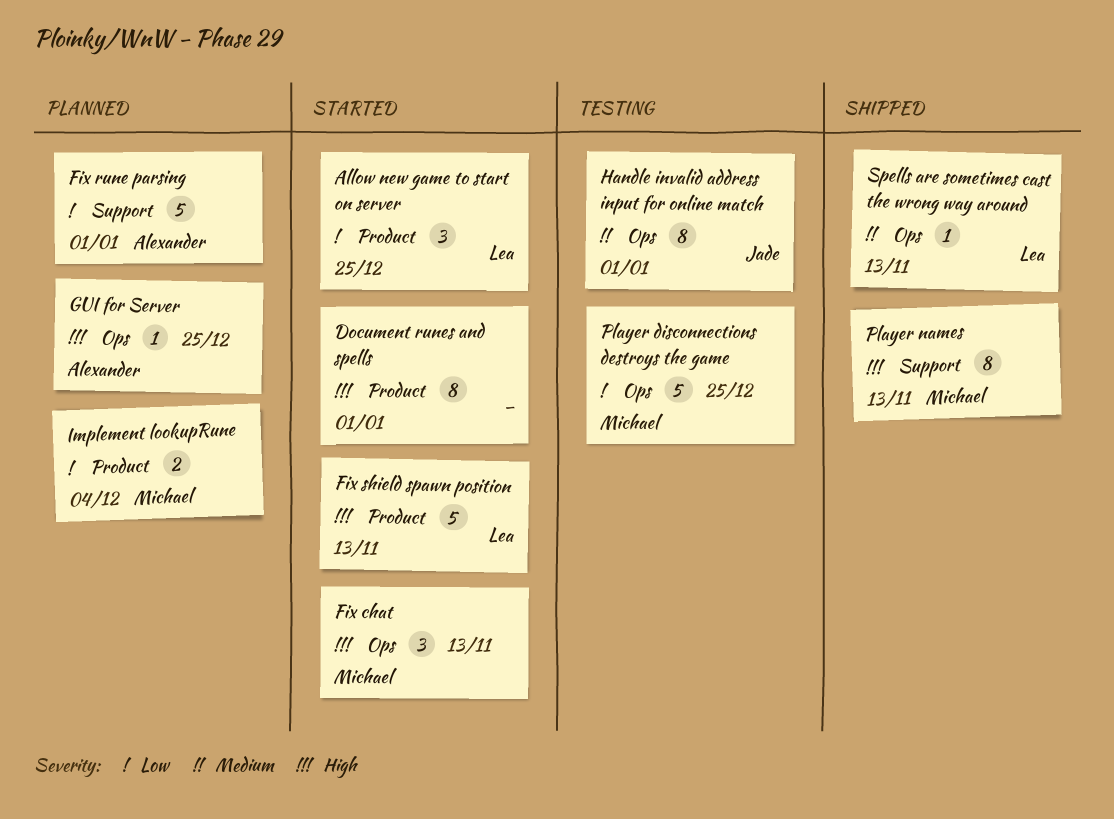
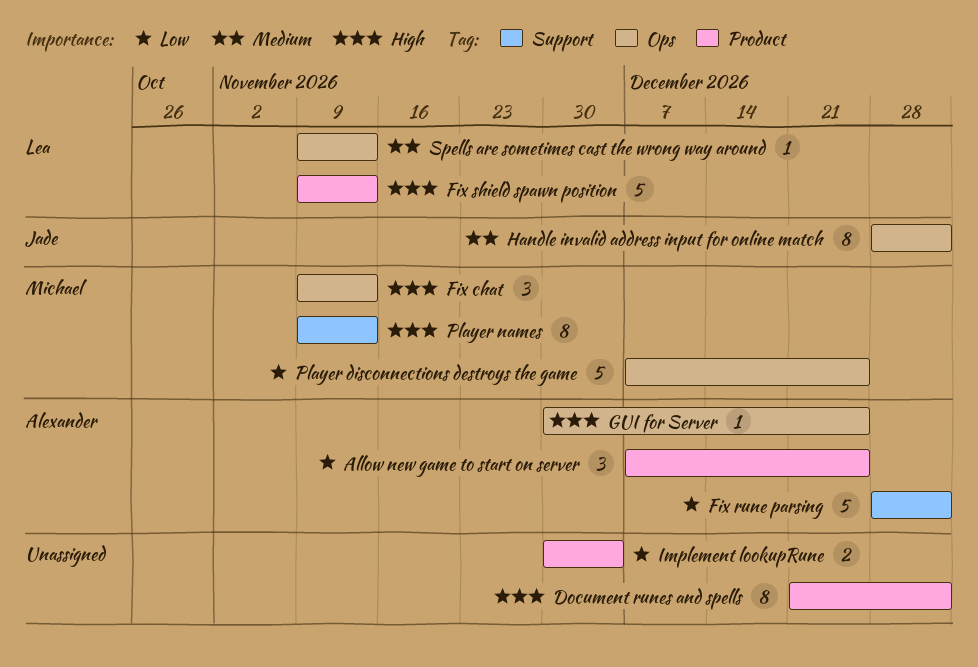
Allow new game to start on server, owner: Lea -> Alexander
Implement lookupRune, owner: Michael -> none

